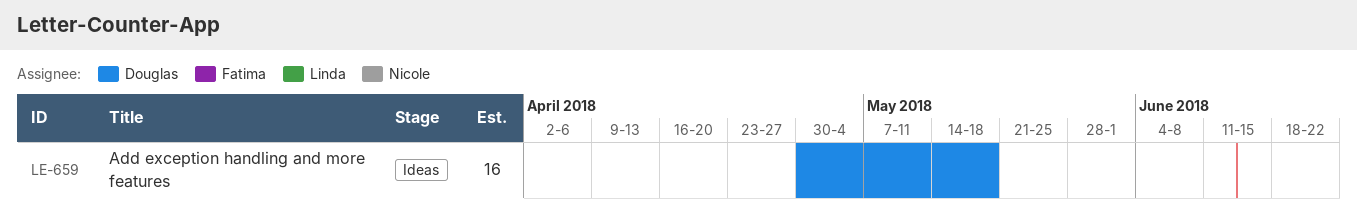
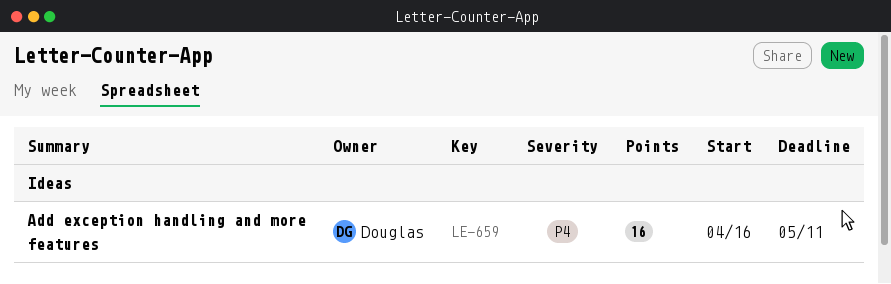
LE-659, start: Apr 30 -> Apr 16
LE-659, due: May 18 -> May 11

